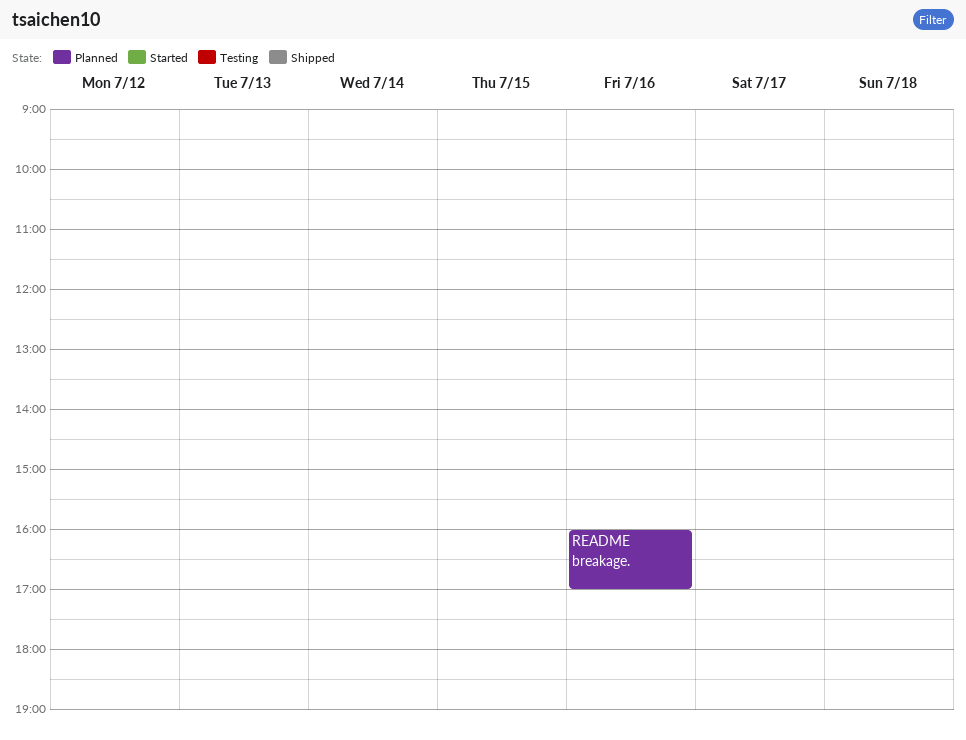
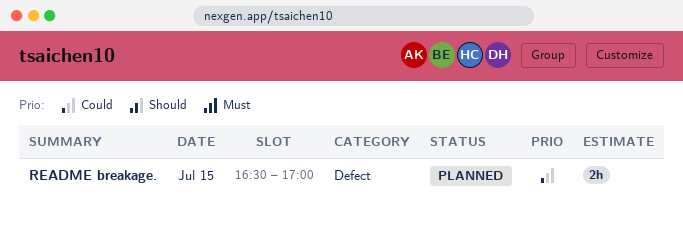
README breakage., day: Jul 16 -> Jul 15
README breakage., begins: 16:00 -> 16:30

